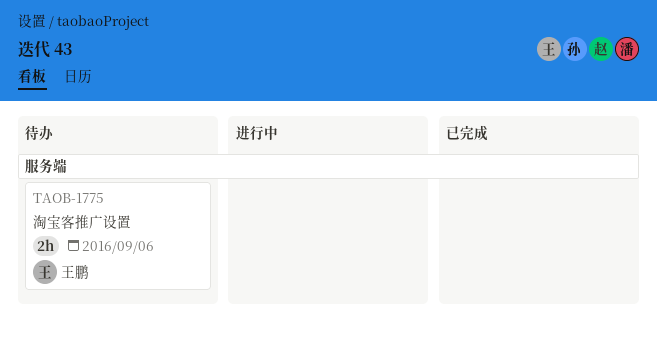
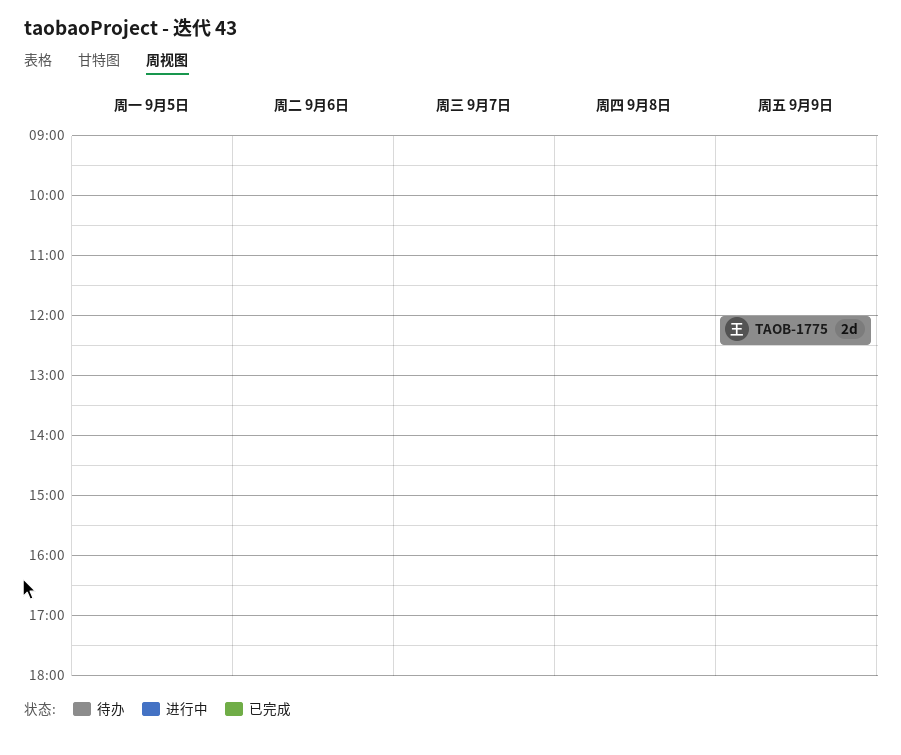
TAOB-1775, estimate: 2h -> 2d
TAOB-1775, day: Sep 6 -> Sep 9

